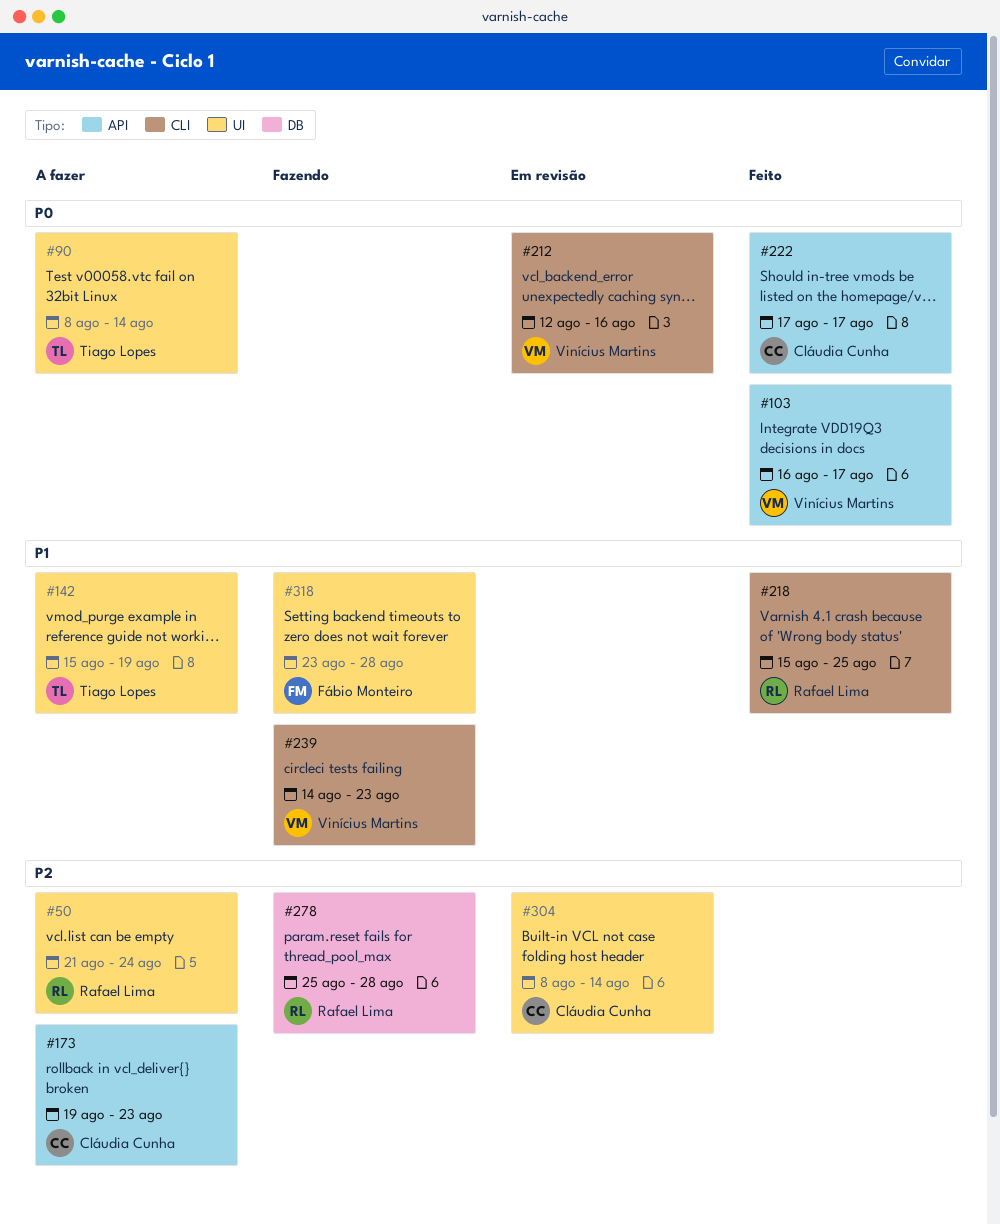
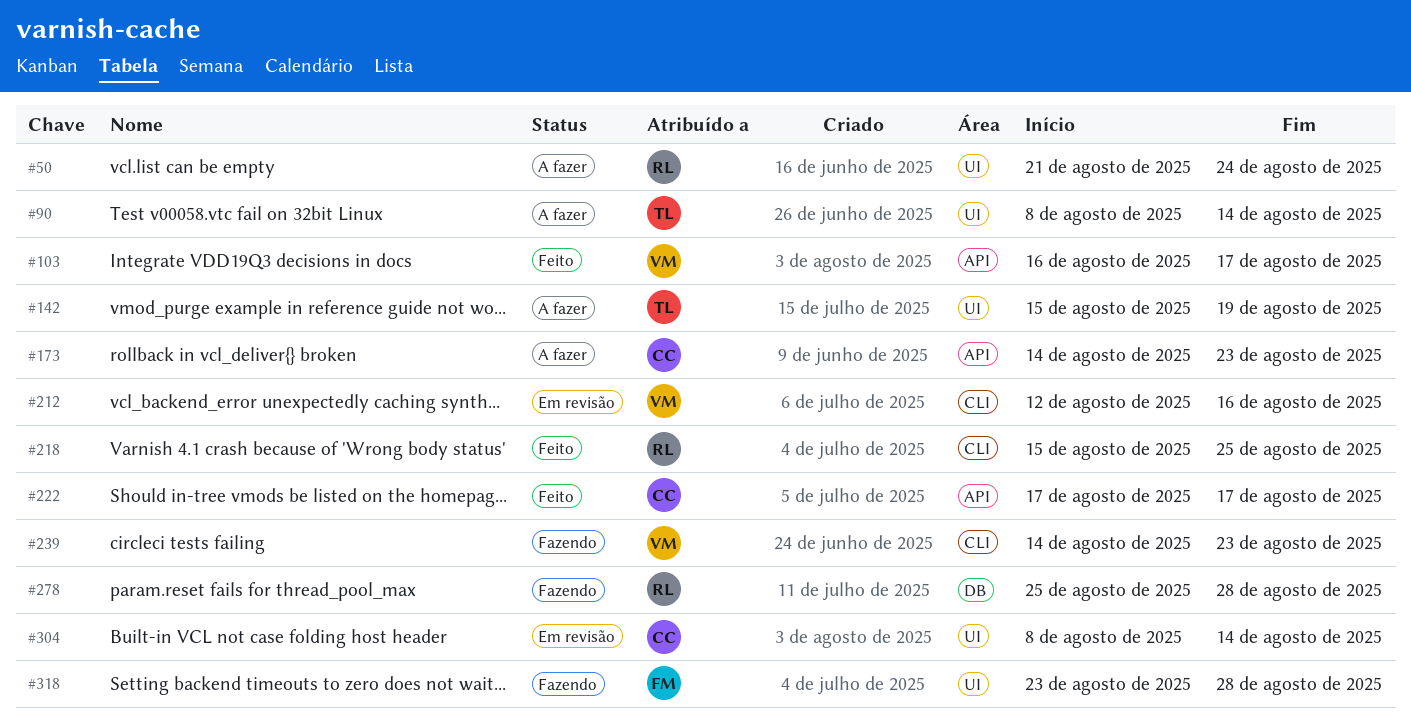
#173, start: Aug 19 -> Aug 14

